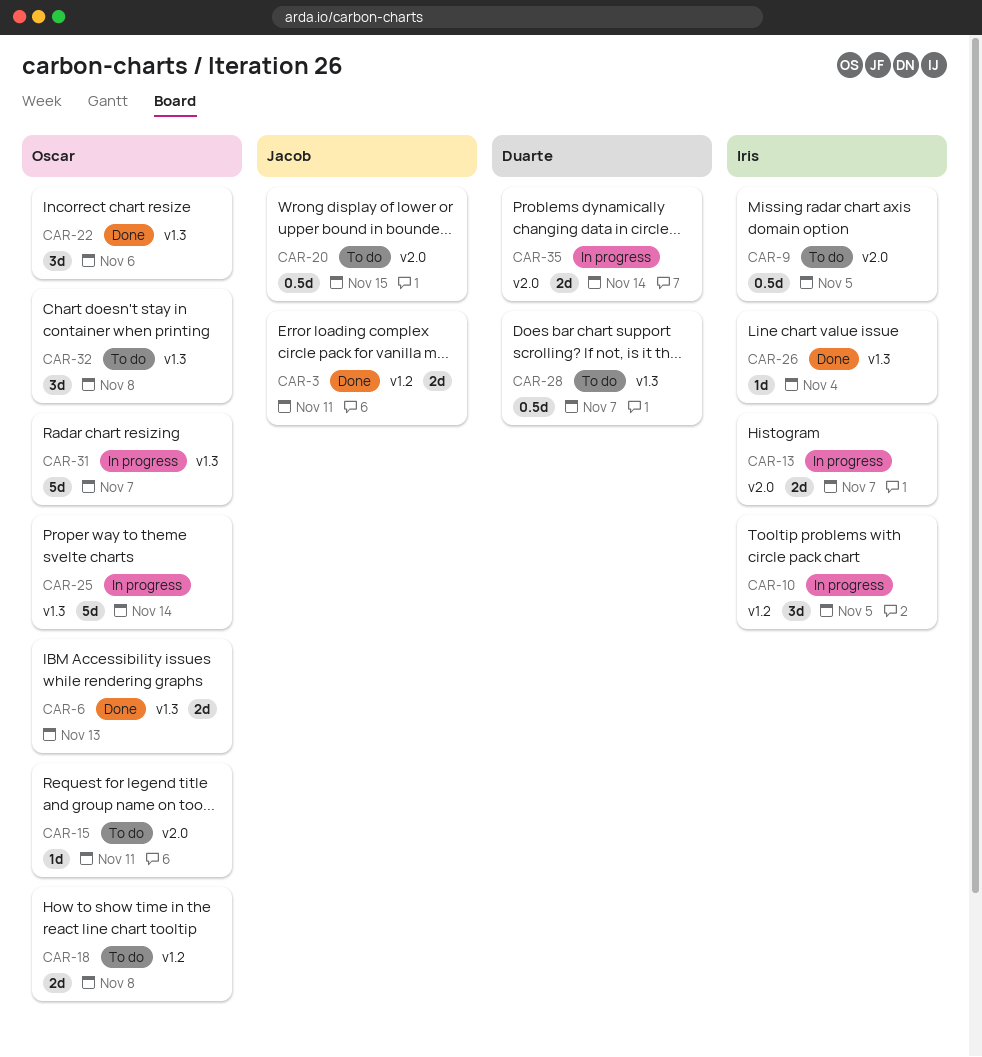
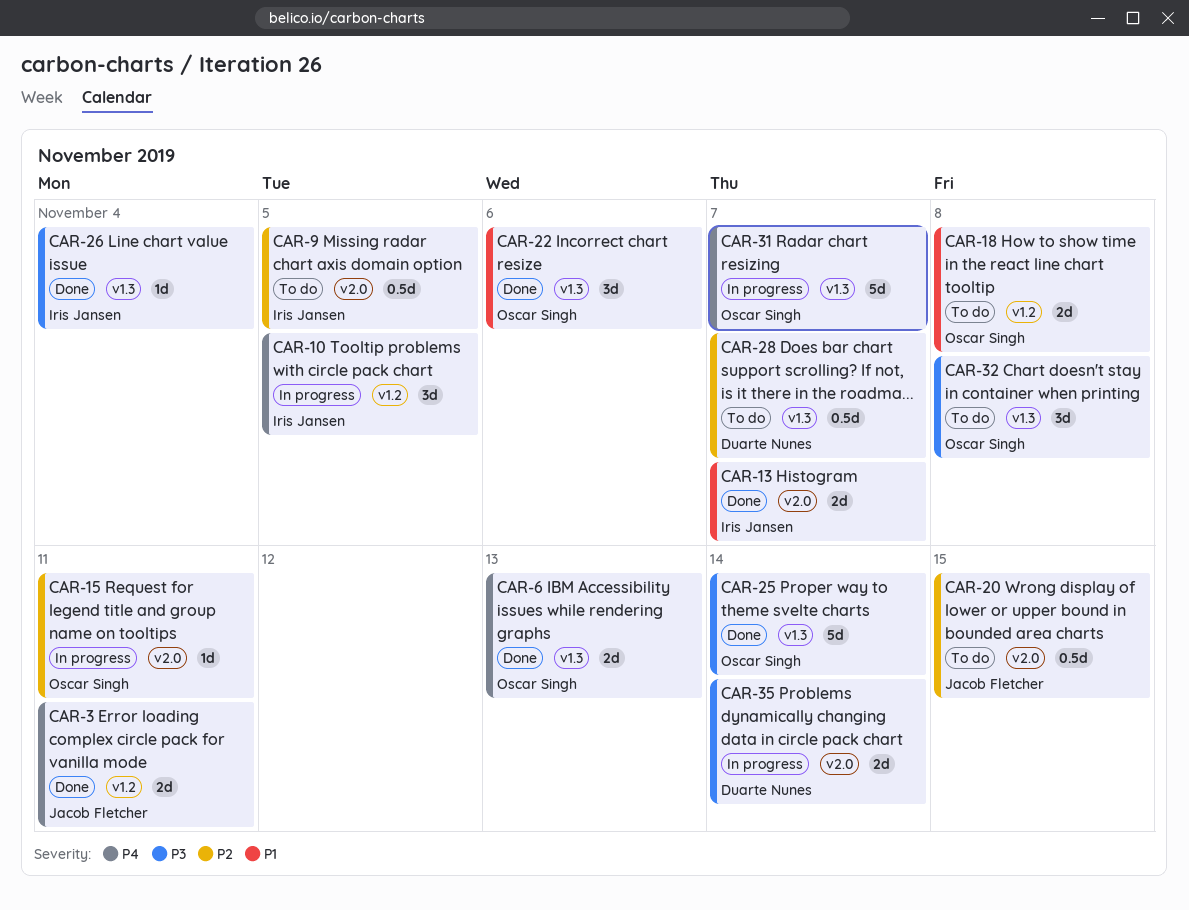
CAR-13, status: In progress -> Done
CAR-15, status: To do -> In progress
CAR-25, status: In progress -> Done

